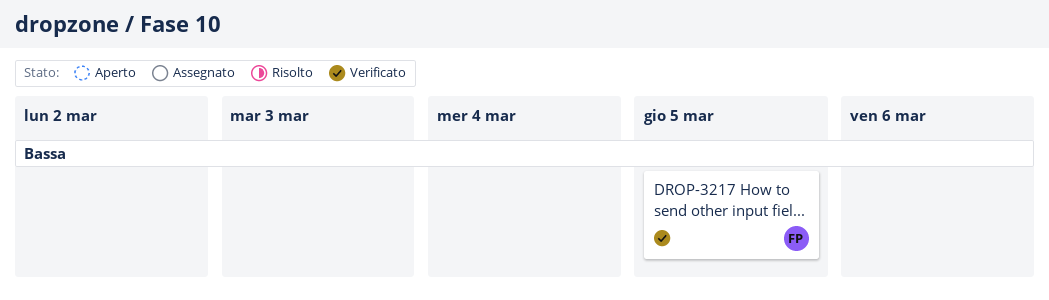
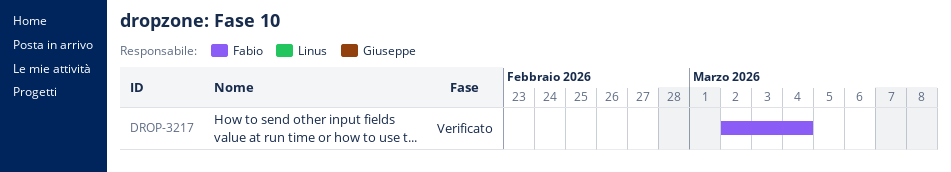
DROP-3217, due: Mar 5 -> Mar 4

